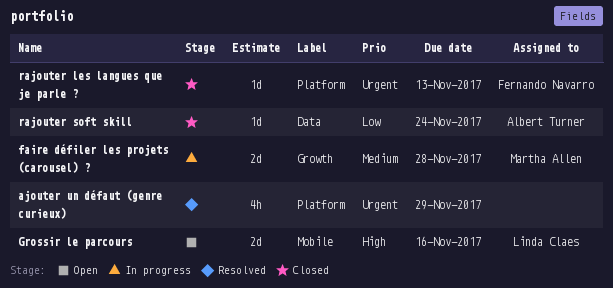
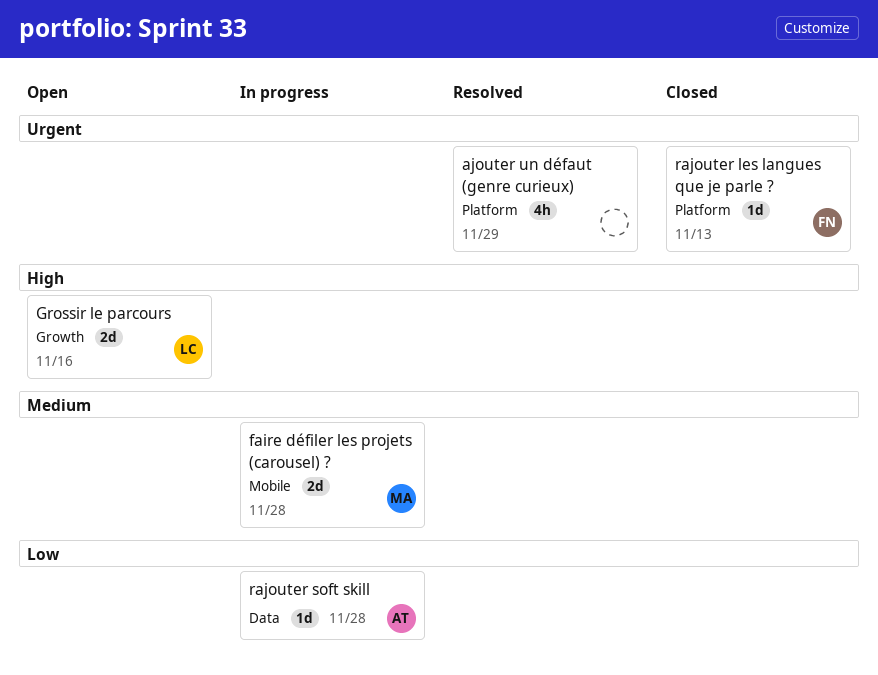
faire défiler les projets (carousel) ?, label: Growth -> Mobile
Grossir le parcours, label: Mobile -> Growth
rajouter soft skill, status: Closed -> In progress
rajouter soft skill, due: Nov 24 -> Nov 28

